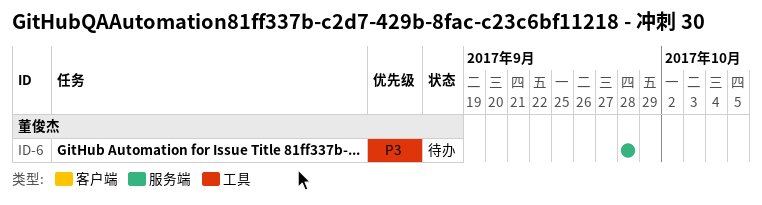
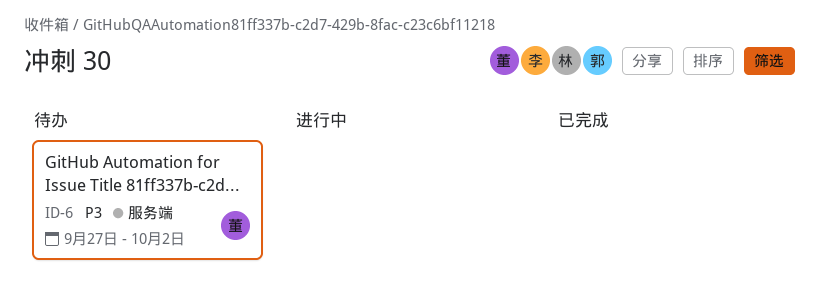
ID-6, start: Sep 28 -> Sep 27
ID-6, due: Sep 28 -> Oct 2

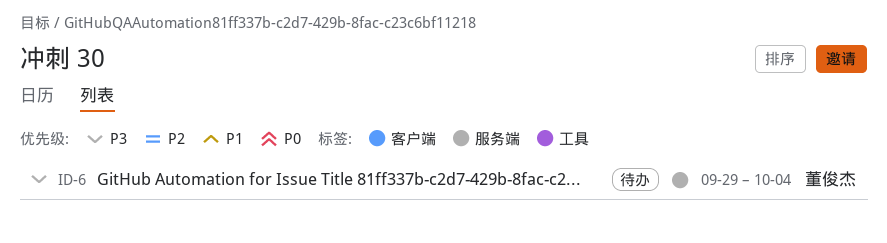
ID-6, start: Sep 27 -> Sep 29
ID-6, due: Oct 2 -> Oct 4

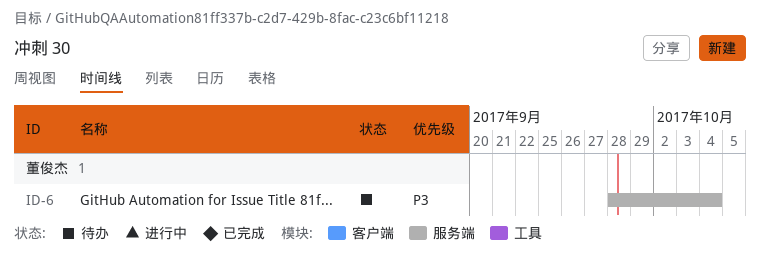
ID-6, start: Sep 29 -> Sep 28

